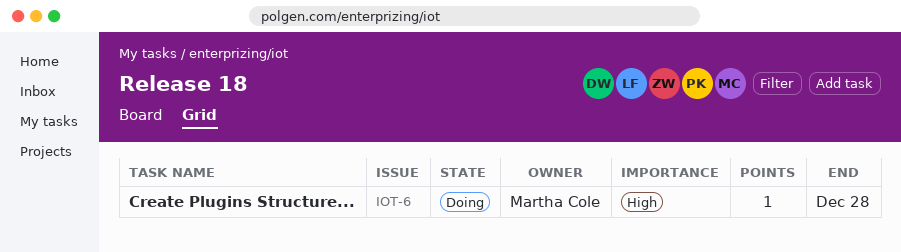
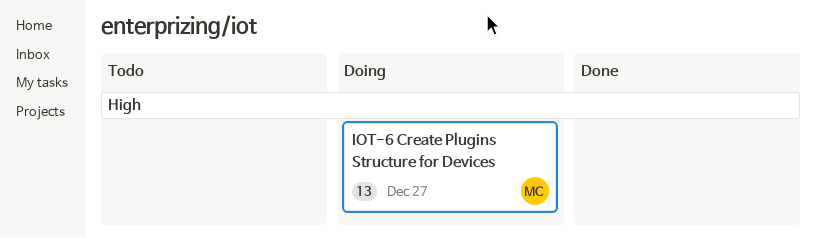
IOT-6, estimate: 1 -> 13
IOT-6, due: Dec 28 -> Dec 27

